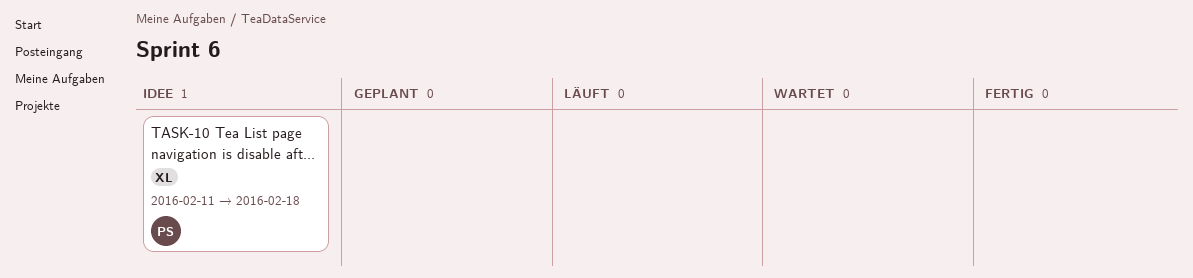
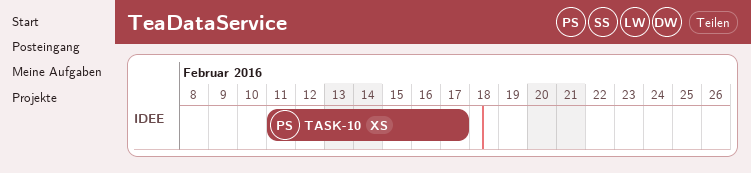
TASK-10, estimate: XL -> XS
TASK-10, due: Feb 18 -> Feb 17

